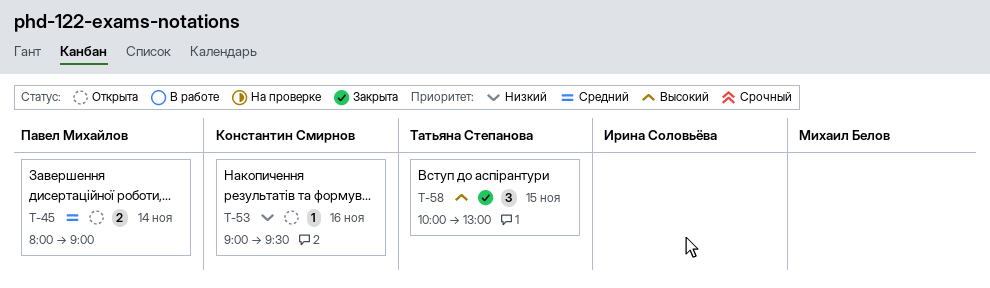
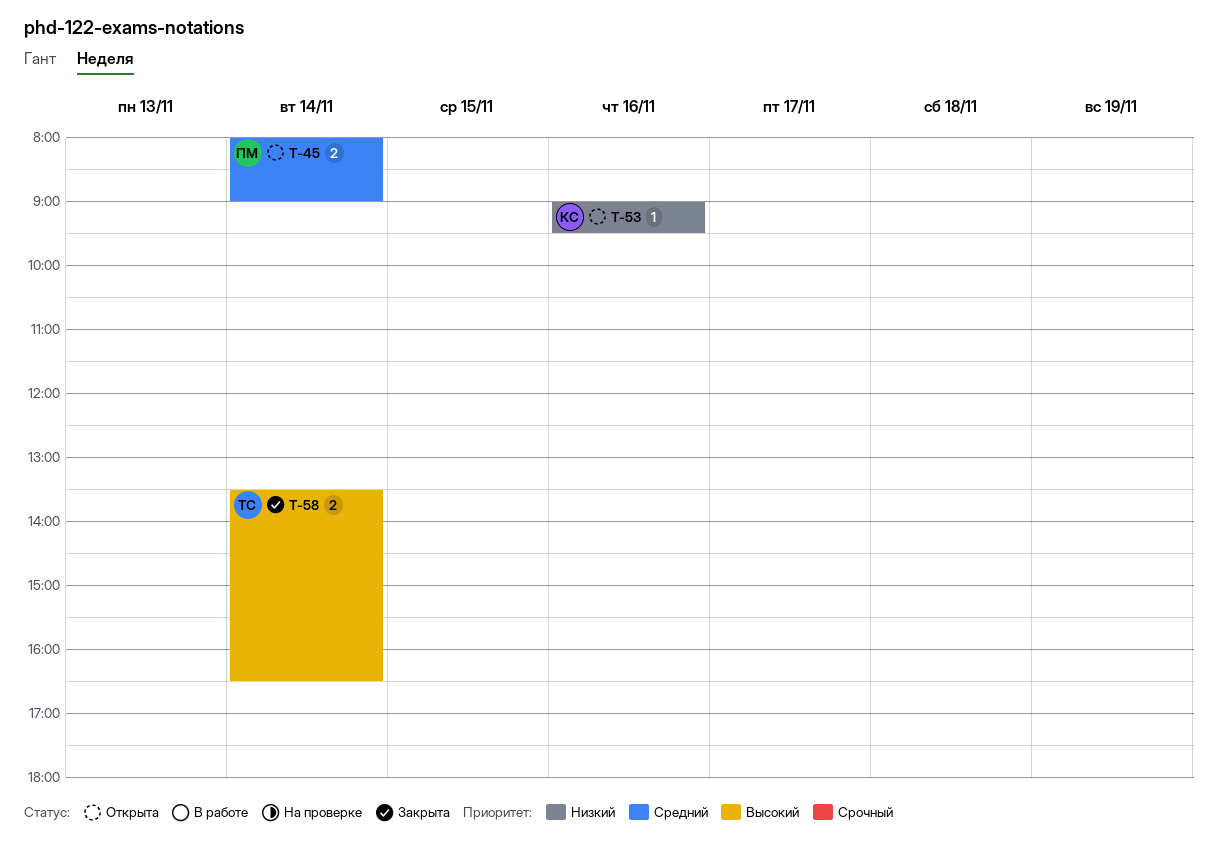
T-58, estimate: 3 -> 2
T-58, day: Nov 15 -> Nov 14
T-58, begins: 10:00 -> 13:30
T-58, ends: 13:00 -> 16:30

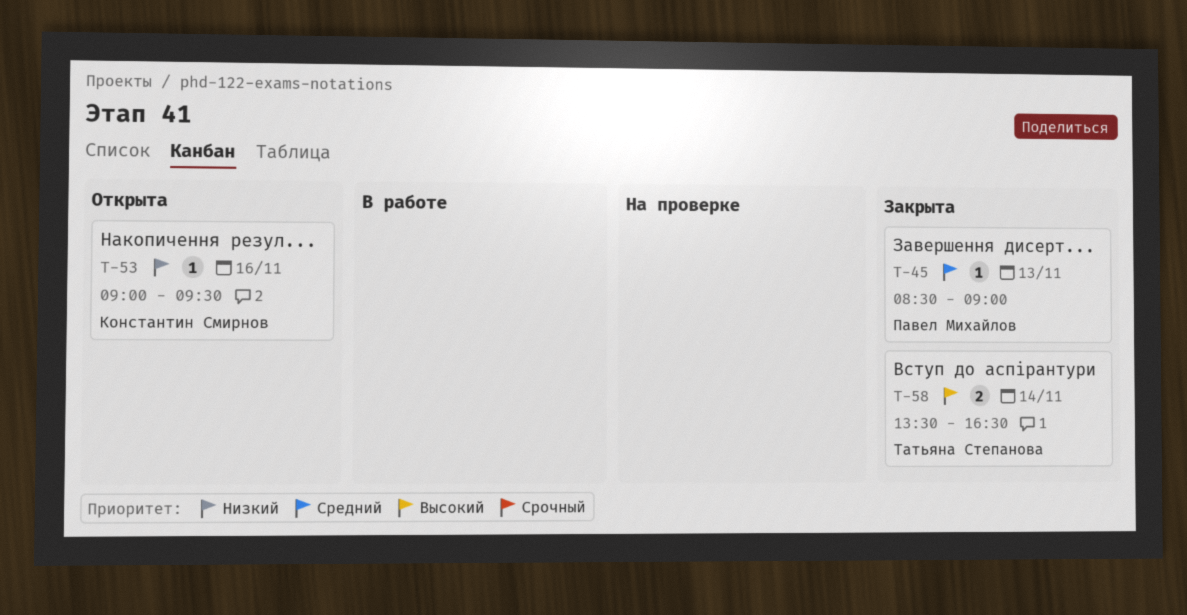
T-45, status: Открыта -> Закрыта
T-45, estimate: 2 -> 1
T-45, day: Nov 14 -> Nov 13
T-45, begins: 08:00 -> 08:30

